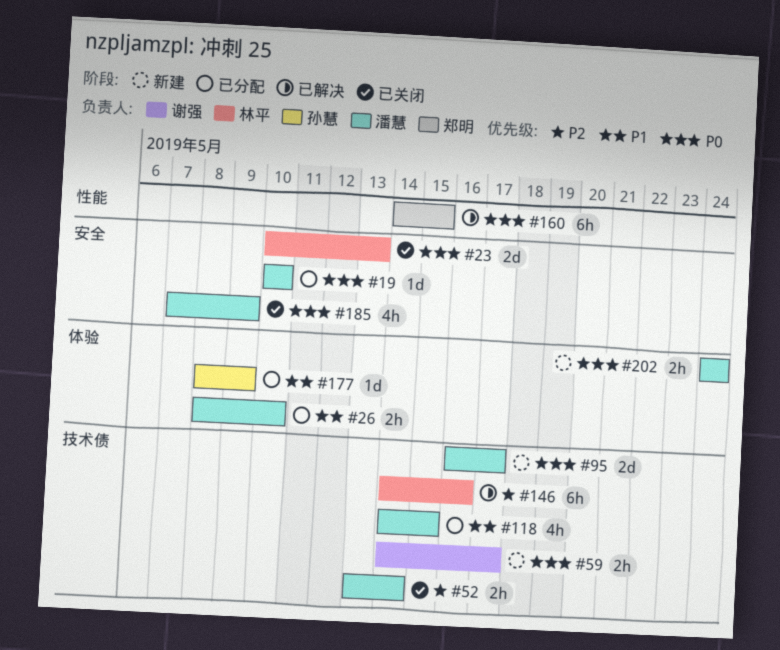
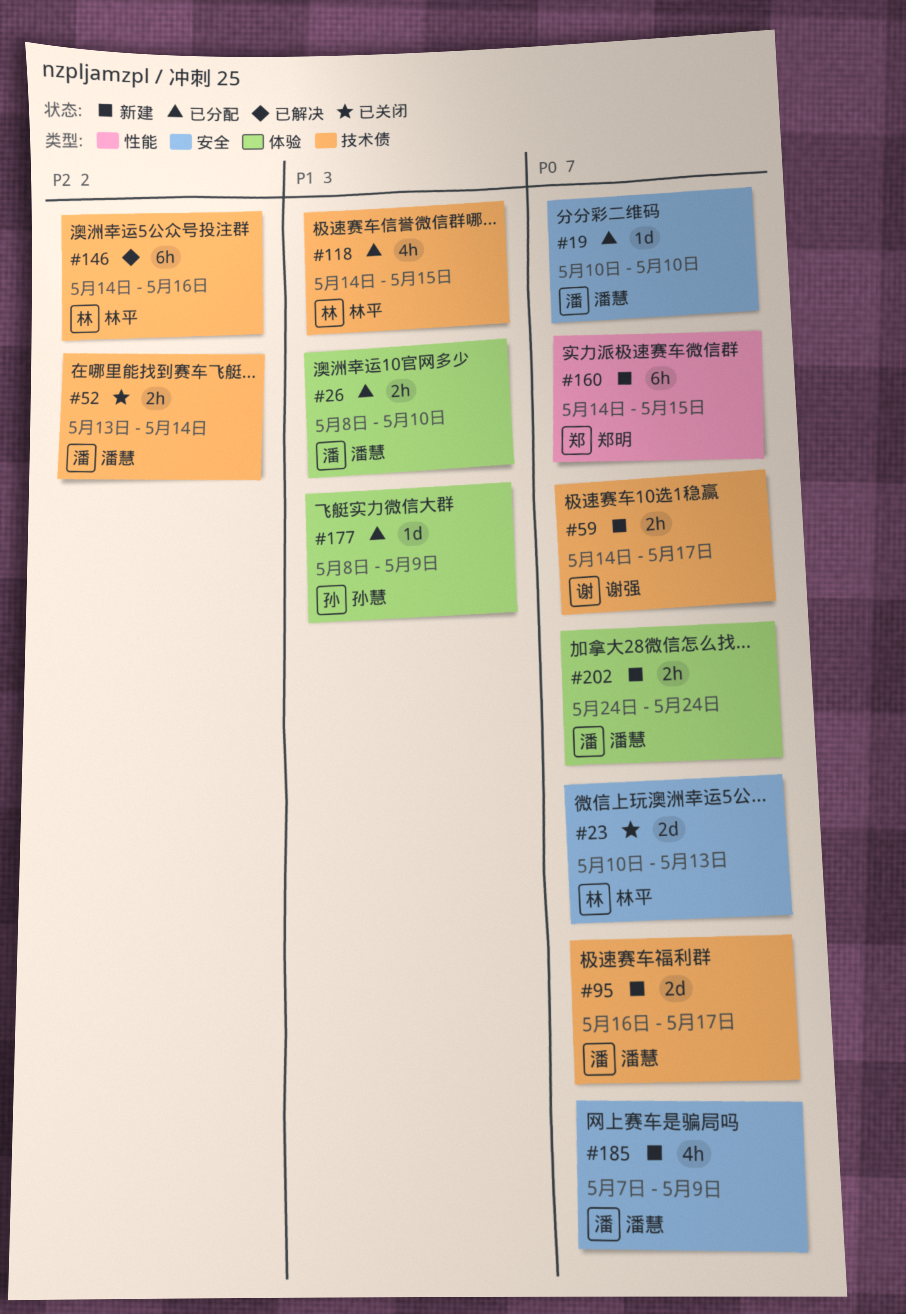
#118, owner: 潘慧 -> 林平
#160, status: 已解决 -> 新建
#185, status: 已关闭 -> 新建

